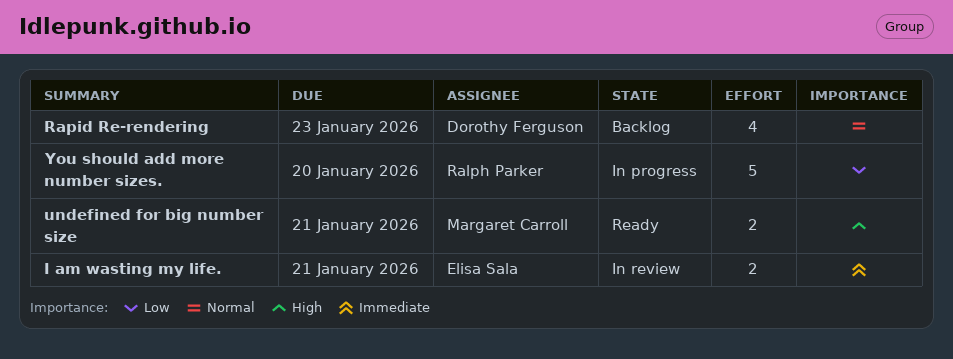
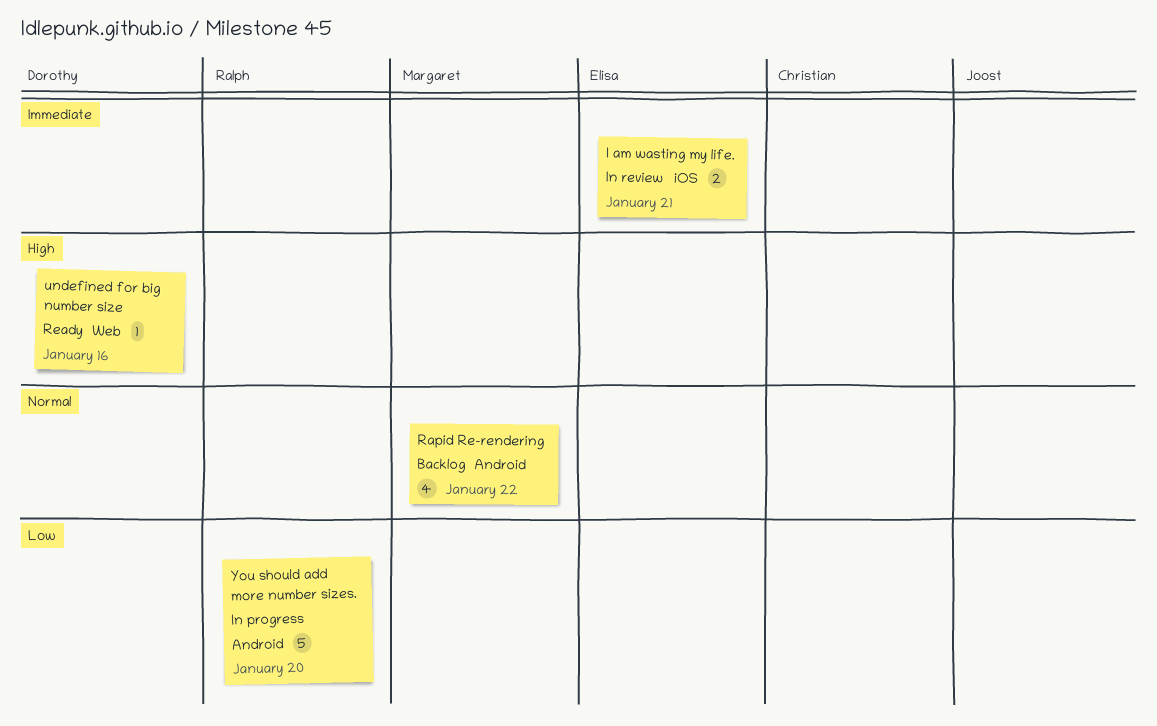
Rapid Re-rendering, owner: Dorothy Ferguson -> Margaret Carroll
Rapid Re-rendering, due: Jan 23 -> Jan 22
undefined for big number size, owner: Margaret Carroll -> Dorothy Ferguson
undefined for big number size, estimate: 2 -> 1
undefined for big number size, due: Jan 21 -> Jan 16

